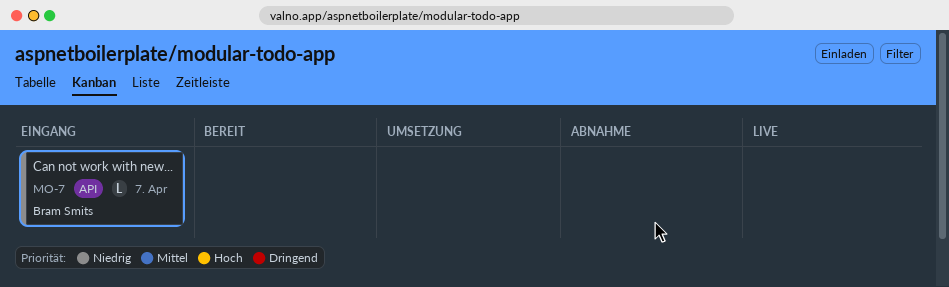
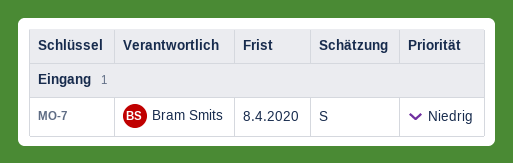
MO-7, estimate: L -> S
MO-7, due: Apr 7 -> Apr 8

